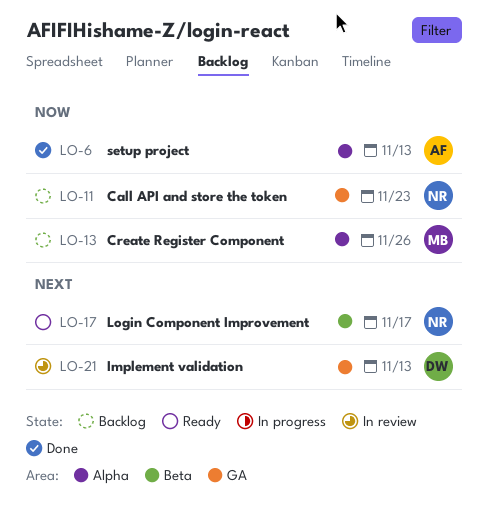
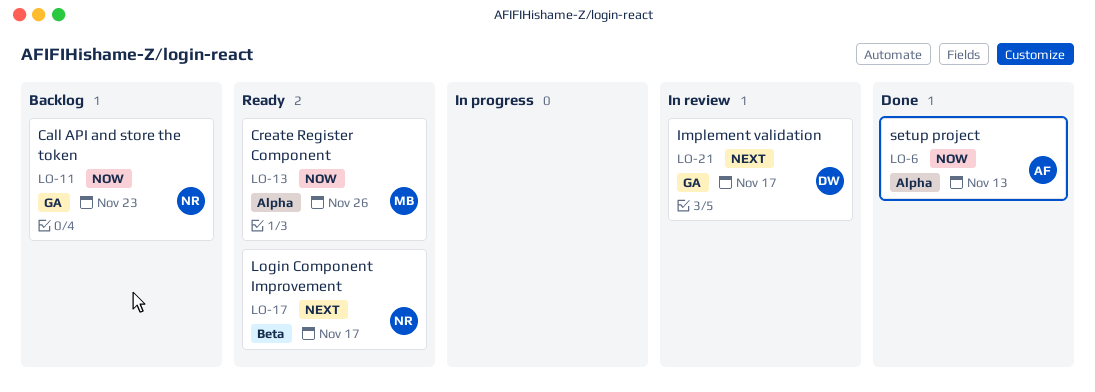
LO-13, status: Backlog -> Ready
LO-21, due: Nov 13 -> Nov 17

